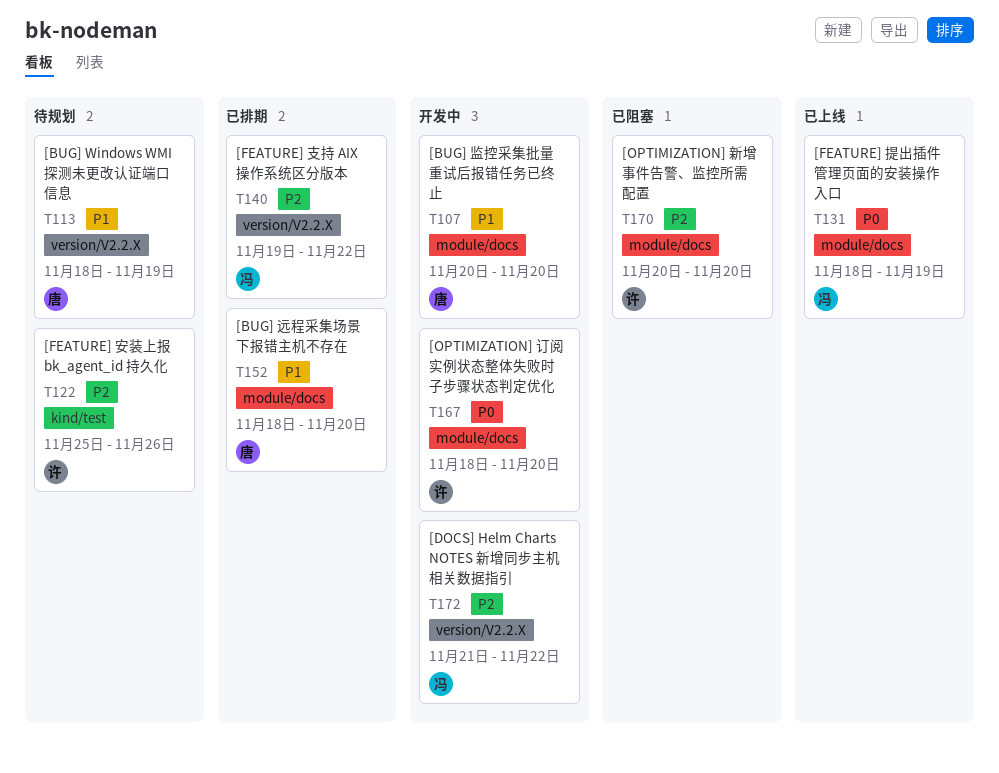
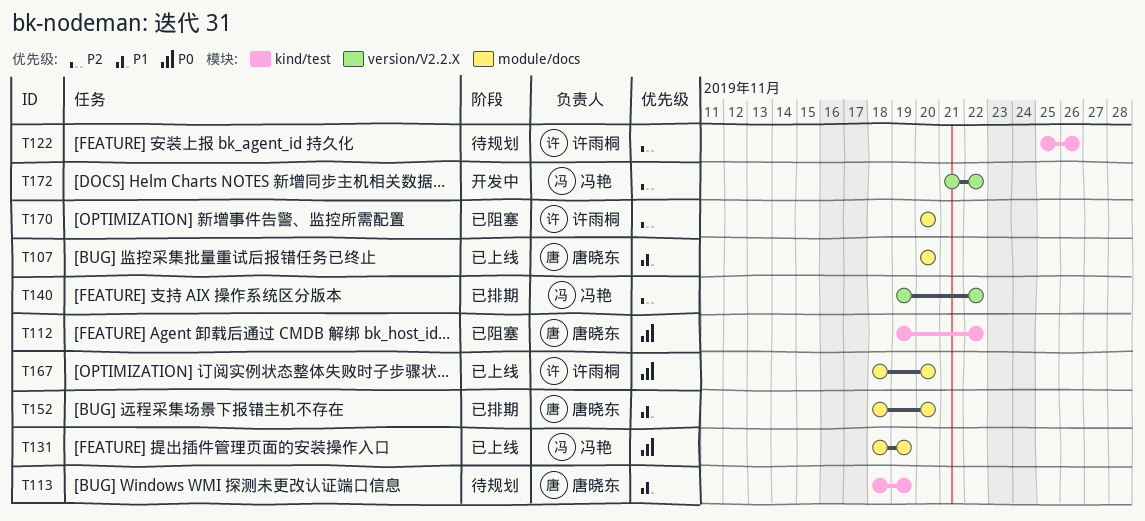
T107, status: 开发中 -> 已上线
T112: none -> present
T113, label: version/V2.2.X -> kind/test
T167, status: 开发中 -> 已上线

